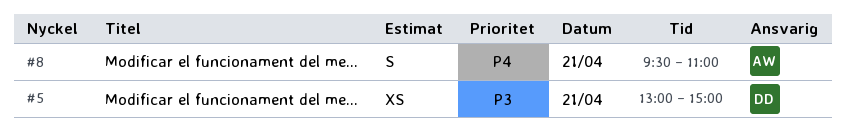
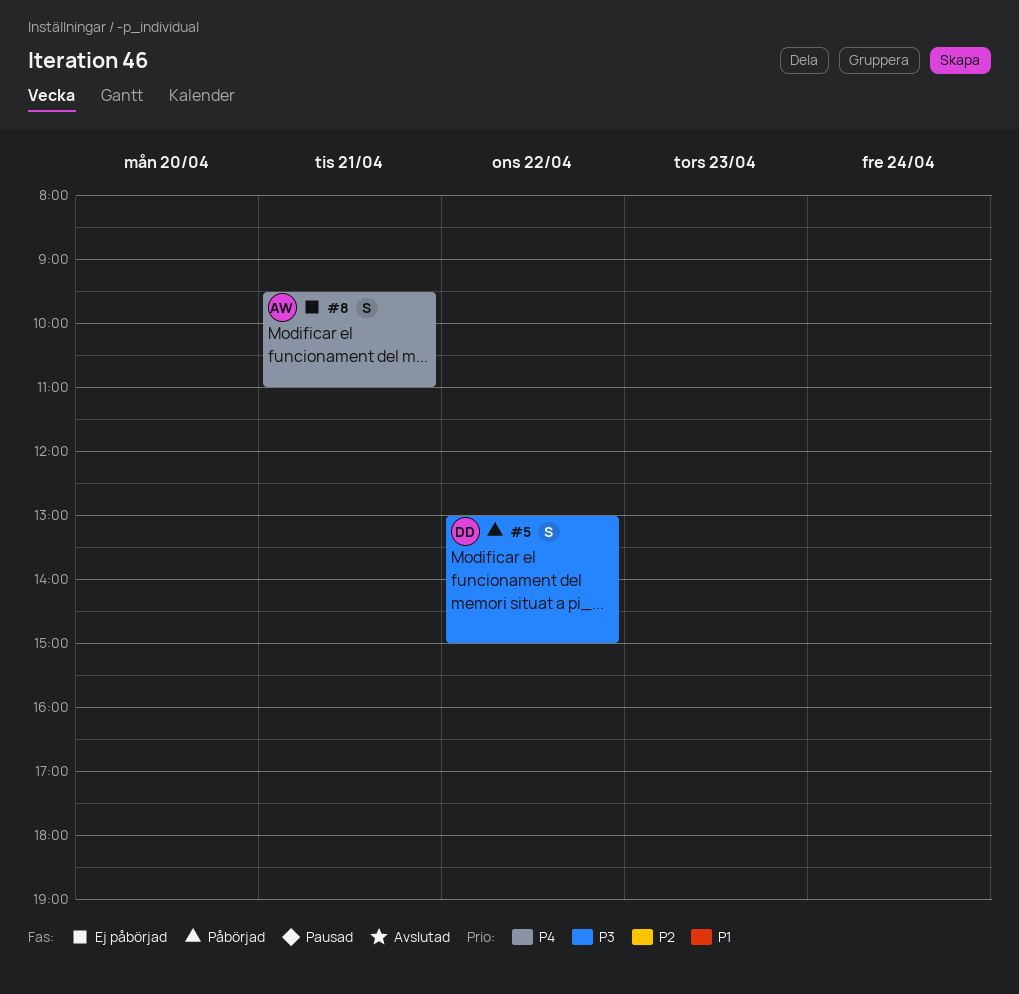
#5, estimate: XS -> S
#5, day: Apr 21 -> Apr 22

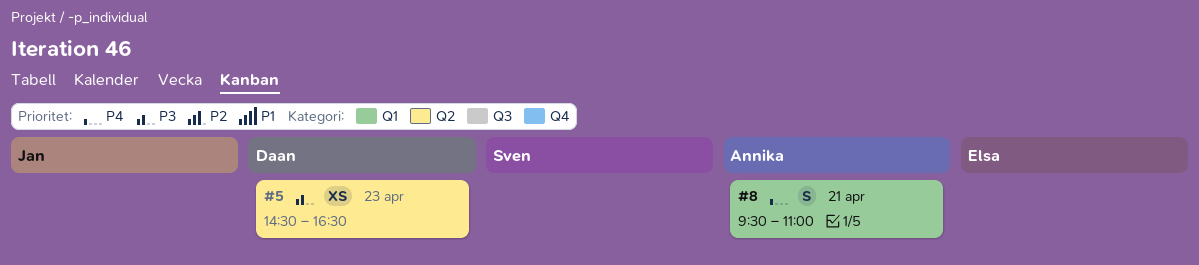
#5, estimate: S -> XS
#5, day: Apr 22 -> Apr 23
#5, begins: 13:00 -> 14:30
#5, ends: 15:00 -> 16:30

